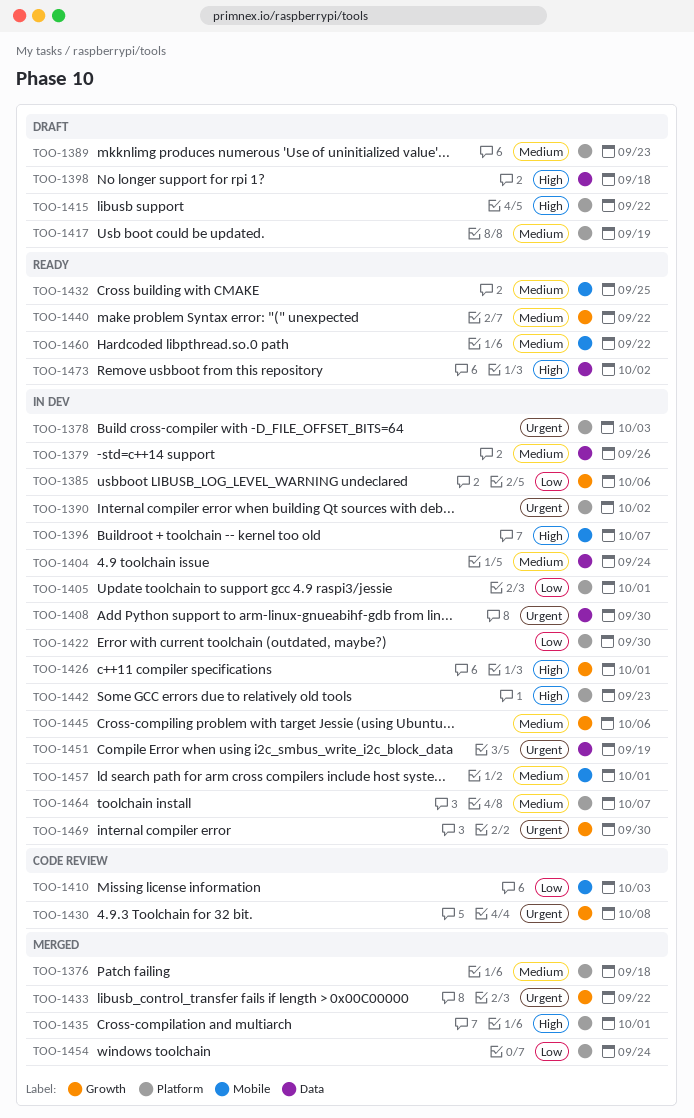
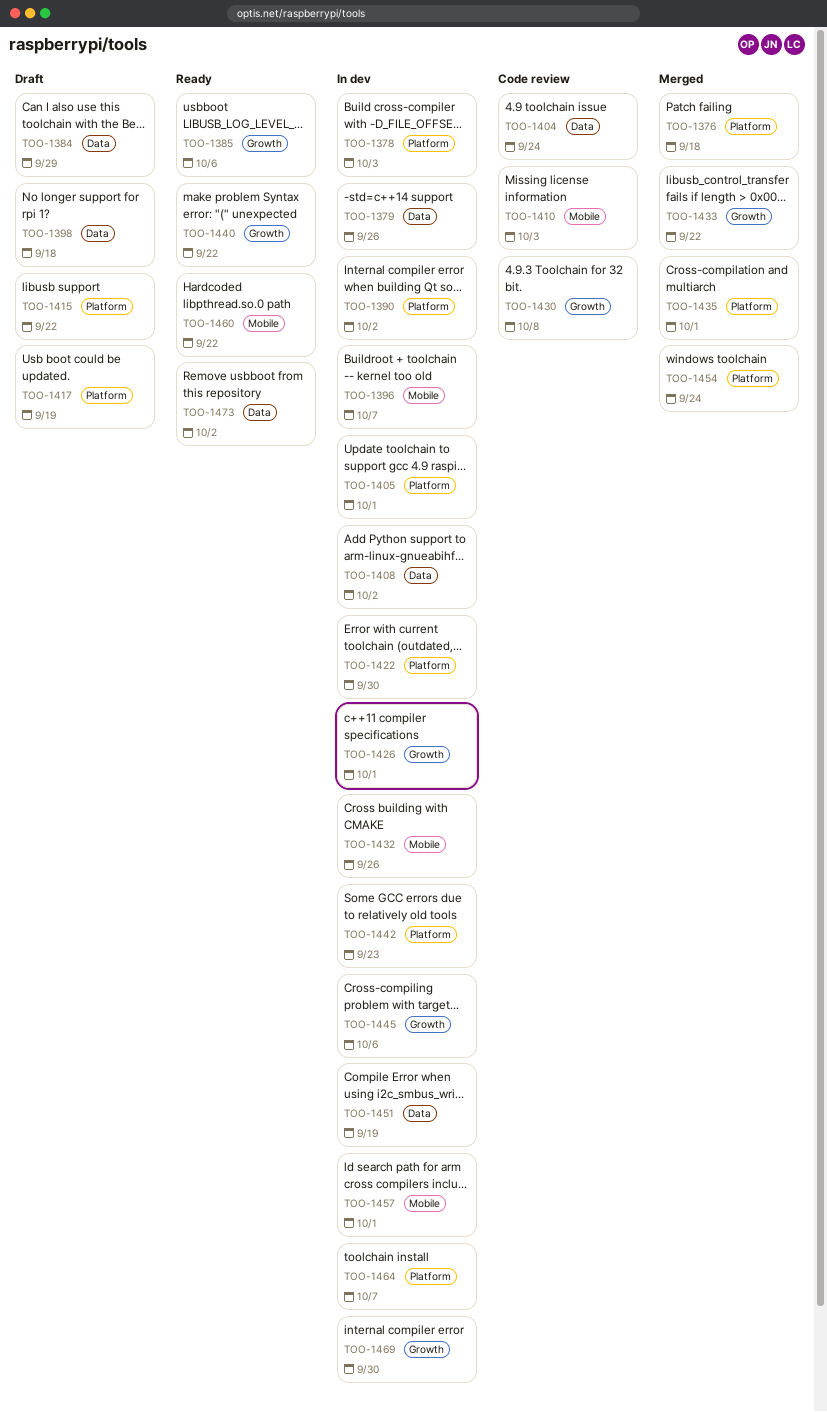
TOO-1384: none -> present
TOO-1385, status: In dev -> Ready
TOO-1389: present -> none
TOO-1404, status: In dev -> Code review
TOO-1408, due: Sep 30 -> Oct 2
TOO-1432, status: Ready -> In dev
TOO-1432, due: Sep 25 -> Sep 26

